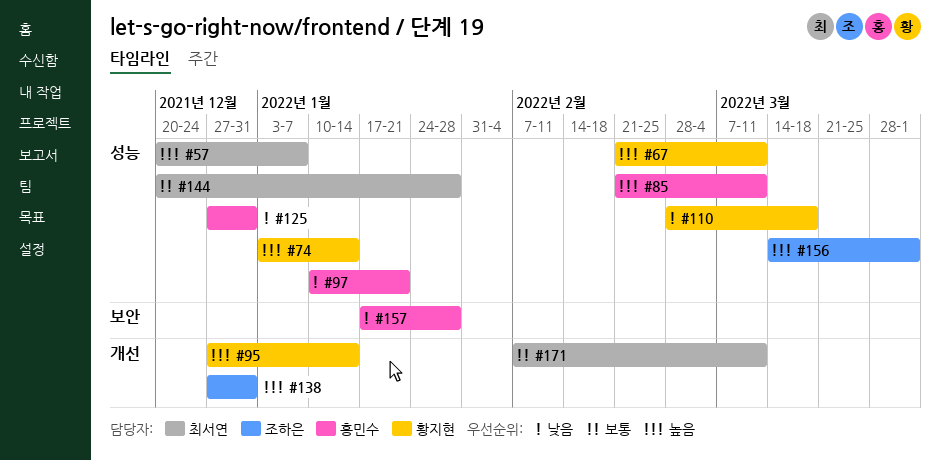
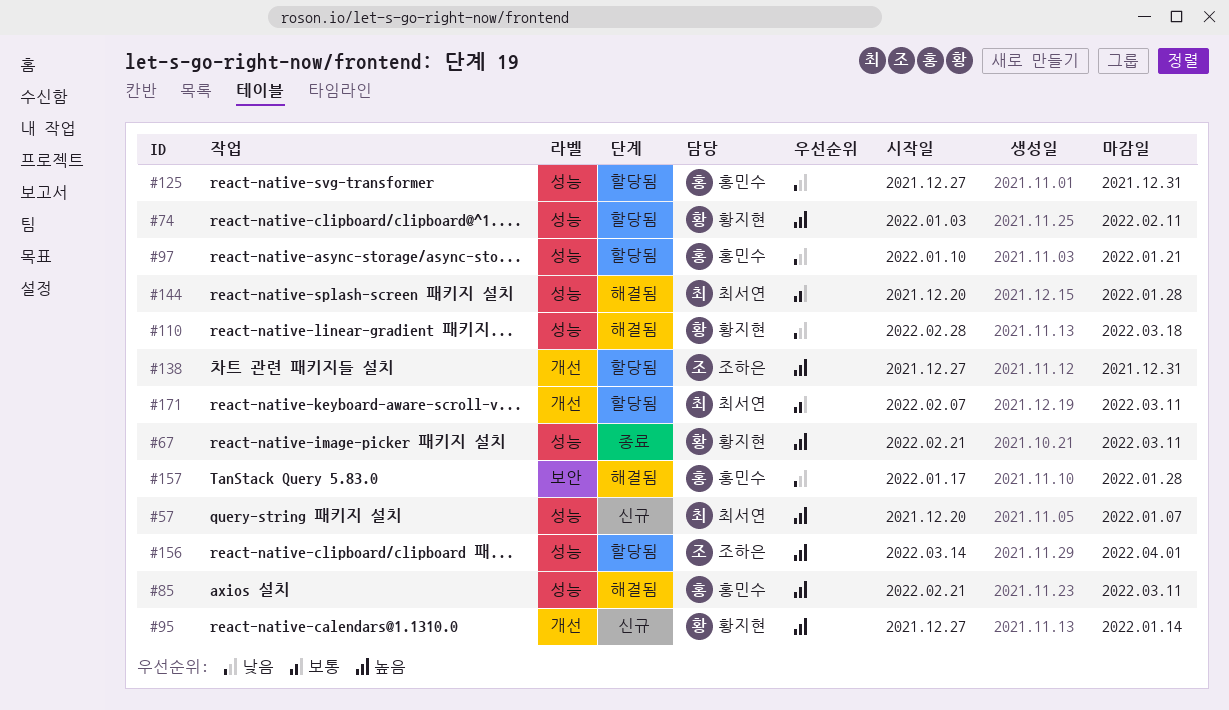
#74, due: Jan 14 -> Feb 11

